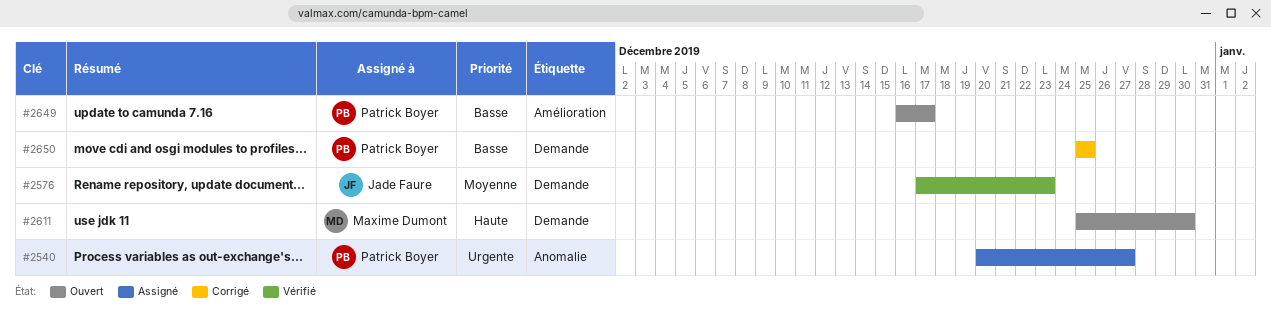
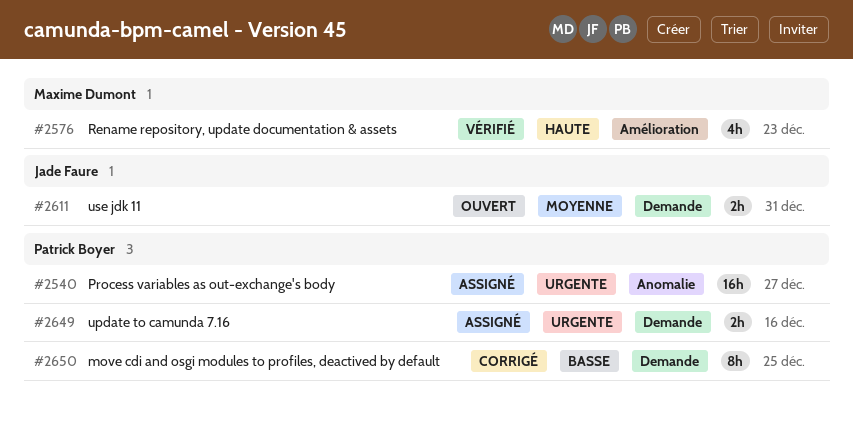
#2576, owner: Jade Faure -> Maxime Dumont
#2576, priority: Moyenne -> Haute
#2576, label: Demande -> Amélioration
#2611, owner: Maxime Dumont -> Jade Faure
#2611, priority: Haute -> Moyenne
#2611, due: Dec 30 -> Dec 31
#2649, status: Ouvert -> Assigné
#2649, priority: Basse -> Urgente
#2649, label: Amélioration -> Demande
#2649, due: Dec 17 -> Dec 16

